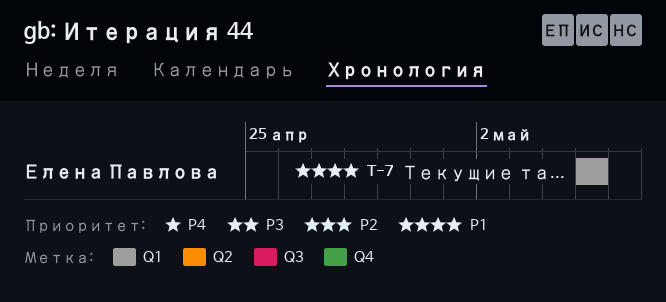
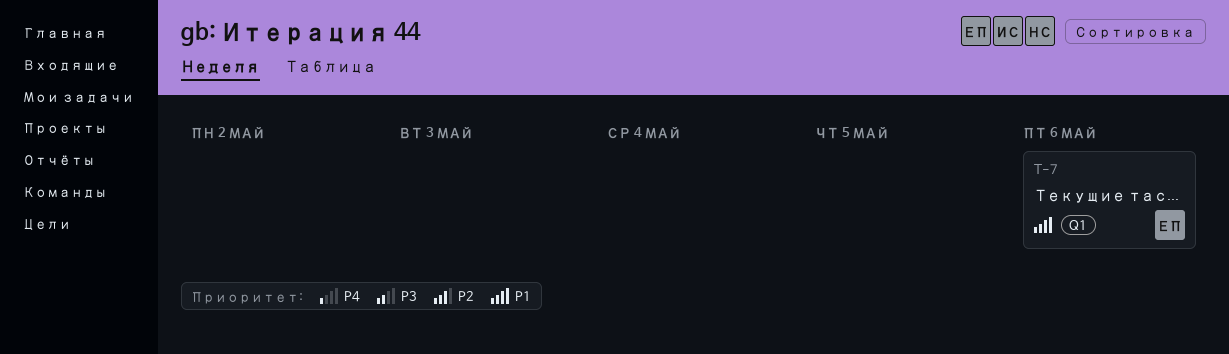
T-7, due: May 5 -> May 6

